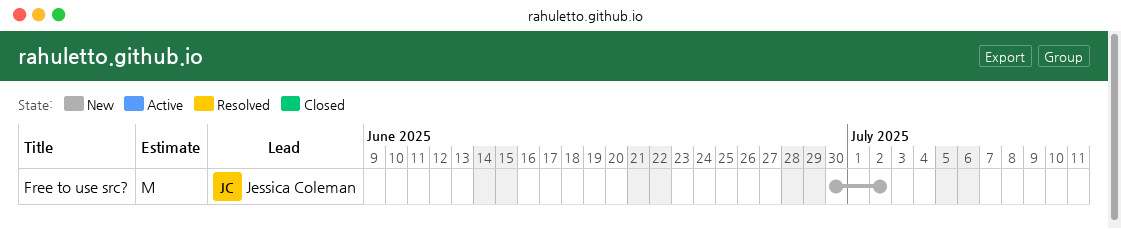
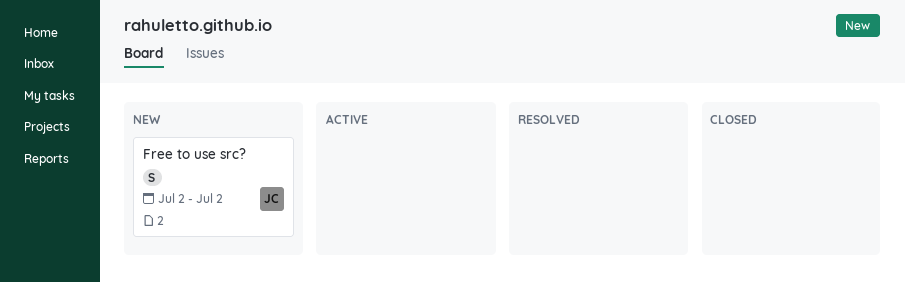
Free to use src?, estimate: M -> S
Free to use src?, start: Jun 30 -> Jul 2

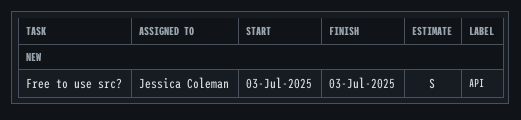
Free to use src?, start: Jul 2 -> Jul 3
Free to use src?, due: Jul 2 -> Jul 3

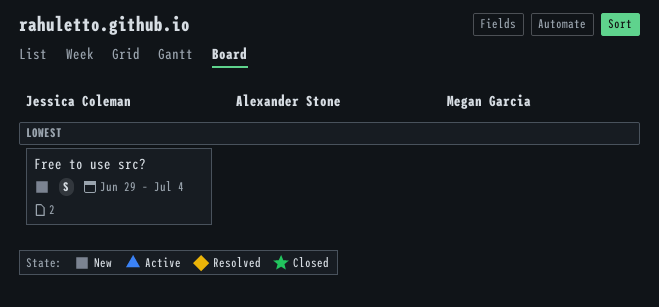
Free to use src?, start: Jul 3 -> Jun 29
Free to use src?, due: Jul 3 -> Jul 4

